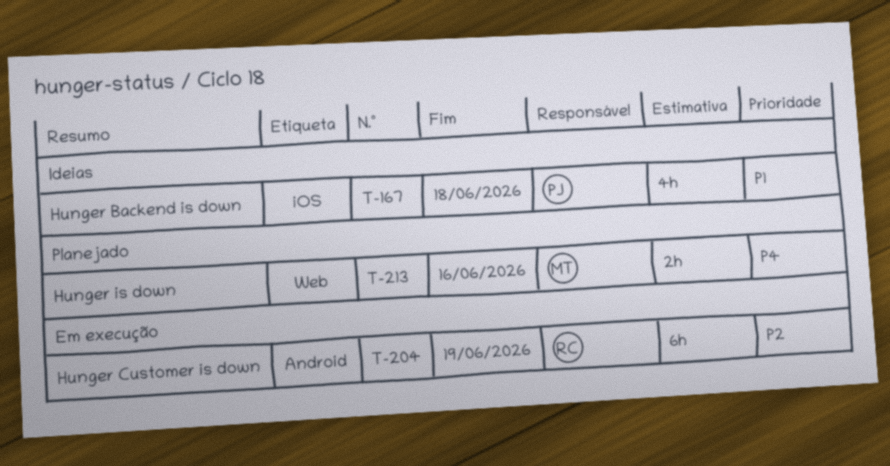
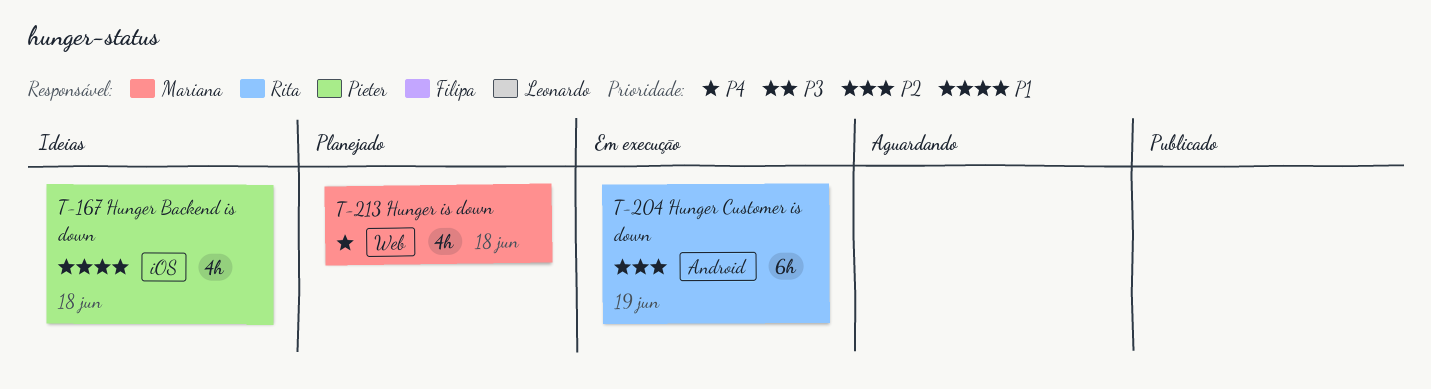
T-213, estimate: 2h -> 4h
T-213, due: Jun 16 -> Jun 18

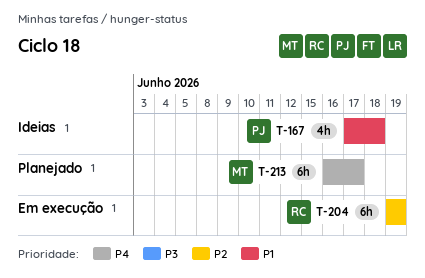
T-213, estimate: 4h -> 6h
T-213, due: Jun 18 -> Jun 17

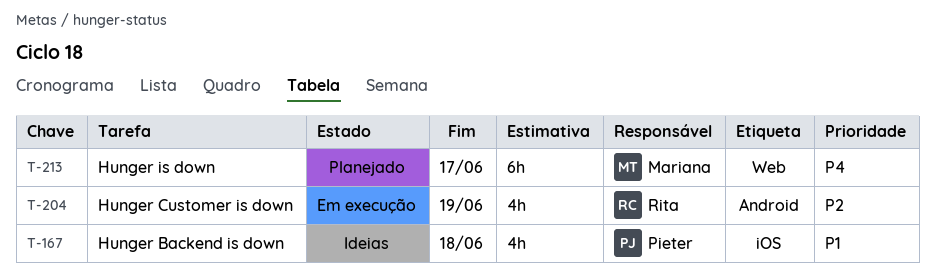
T-204, estimate: 6h -> 4h

